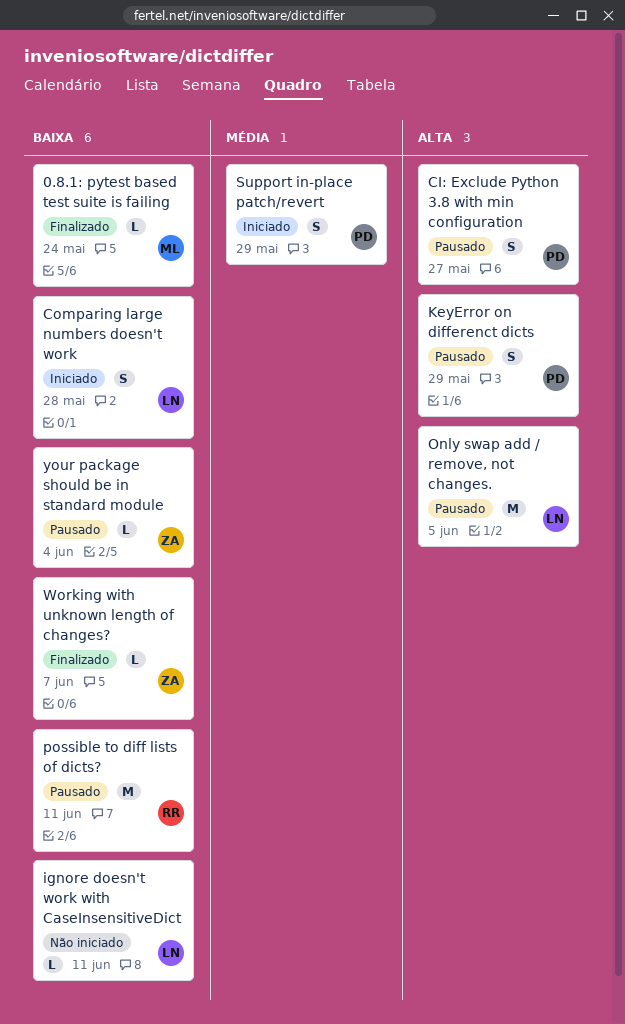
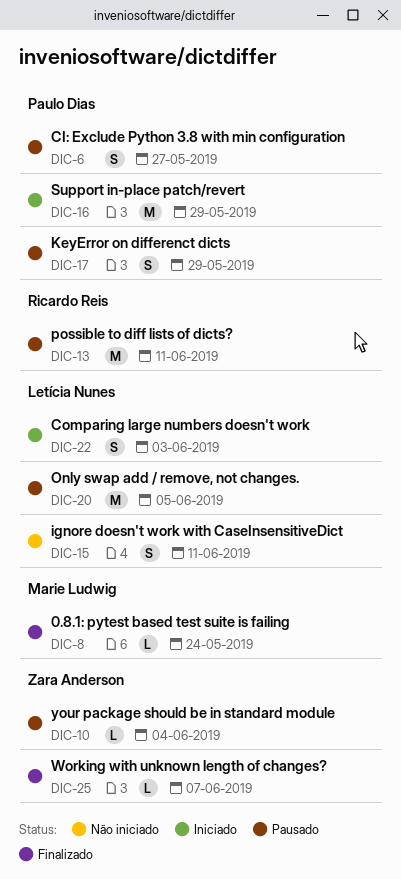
ignore doesn't work with CaseInsensitiveDict, estimate: L -> S
Support in-place patch/revert, estimate: S -> M
Сomparing large numbers doesn't work, due: May 28 -> Jun 3

